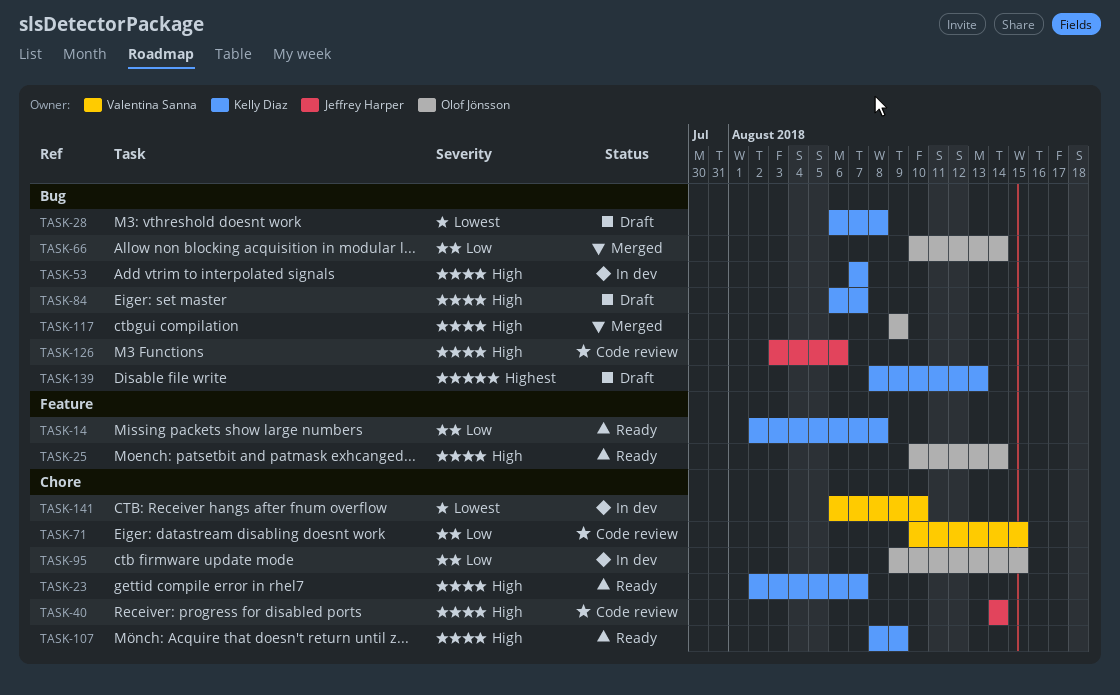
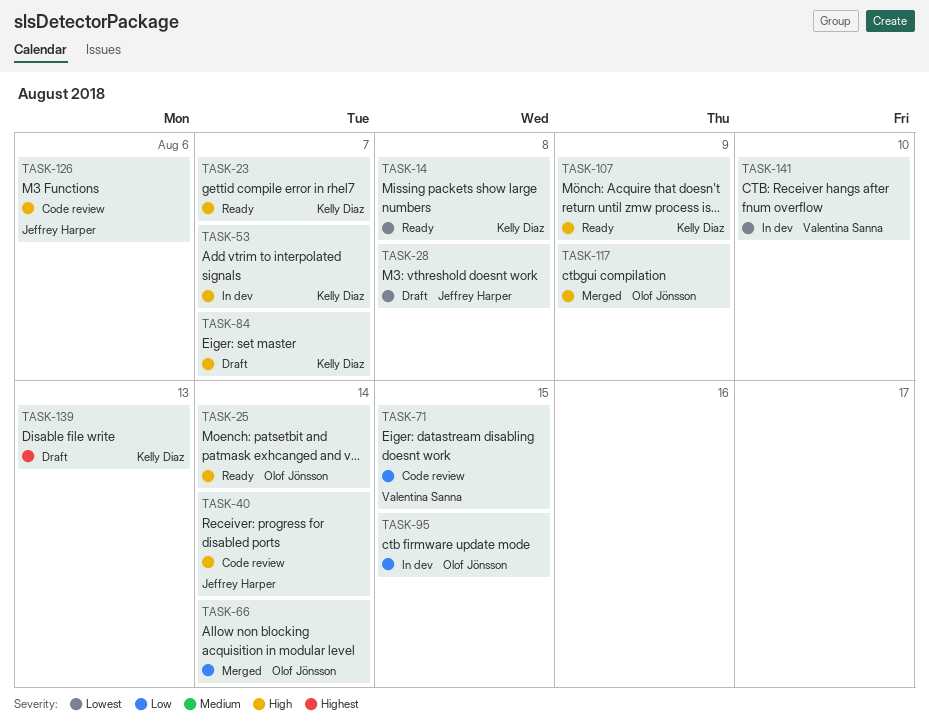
TASK-14, priority: Low -> Lowest
TASK-28, owner: Kelly Diaz -> Jeffrey Harper

